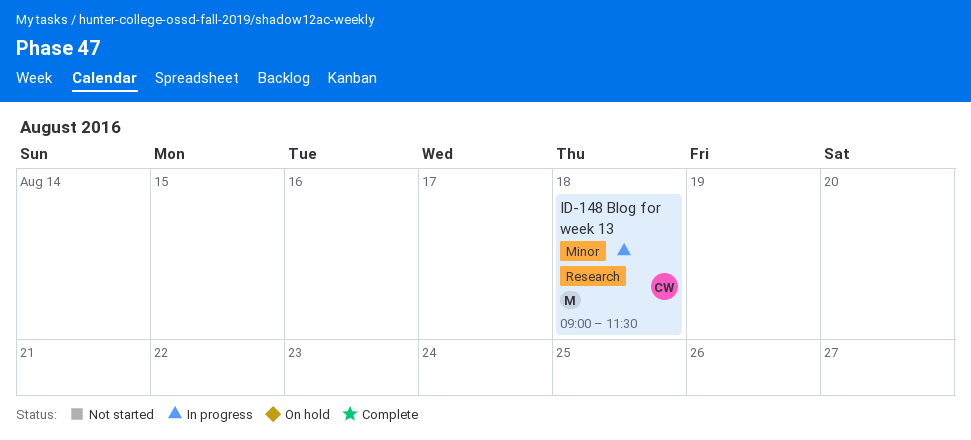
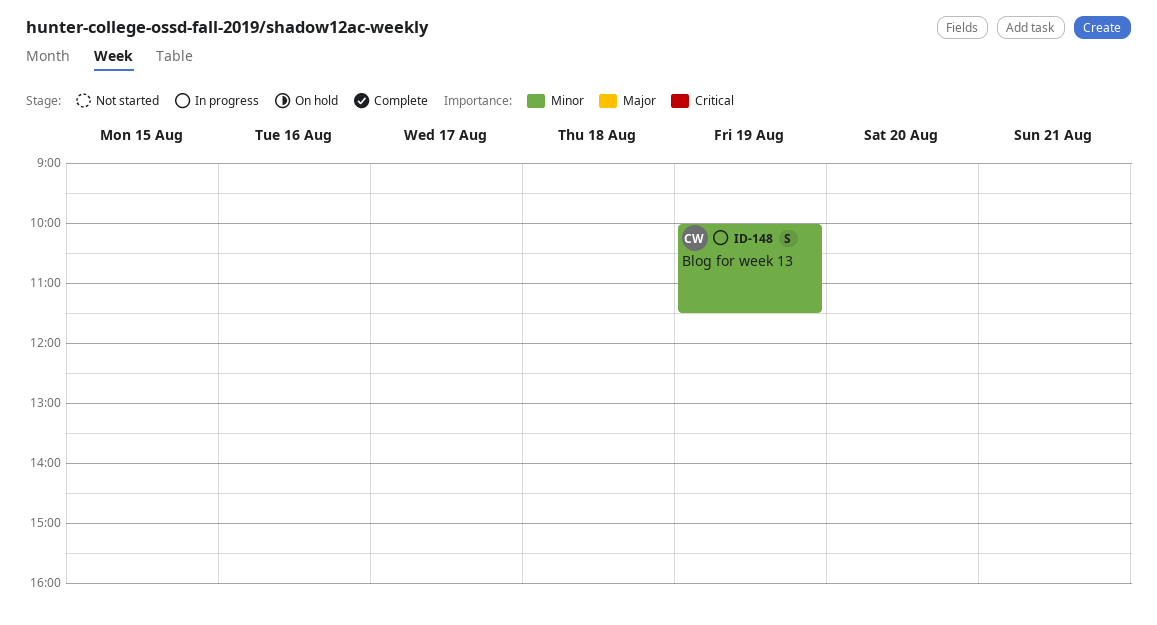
ID-148, estimate: M -> S
ID-148, day: Aug 18 -> Aug 19
ID-148, begins: 09:00 -> 10:00

